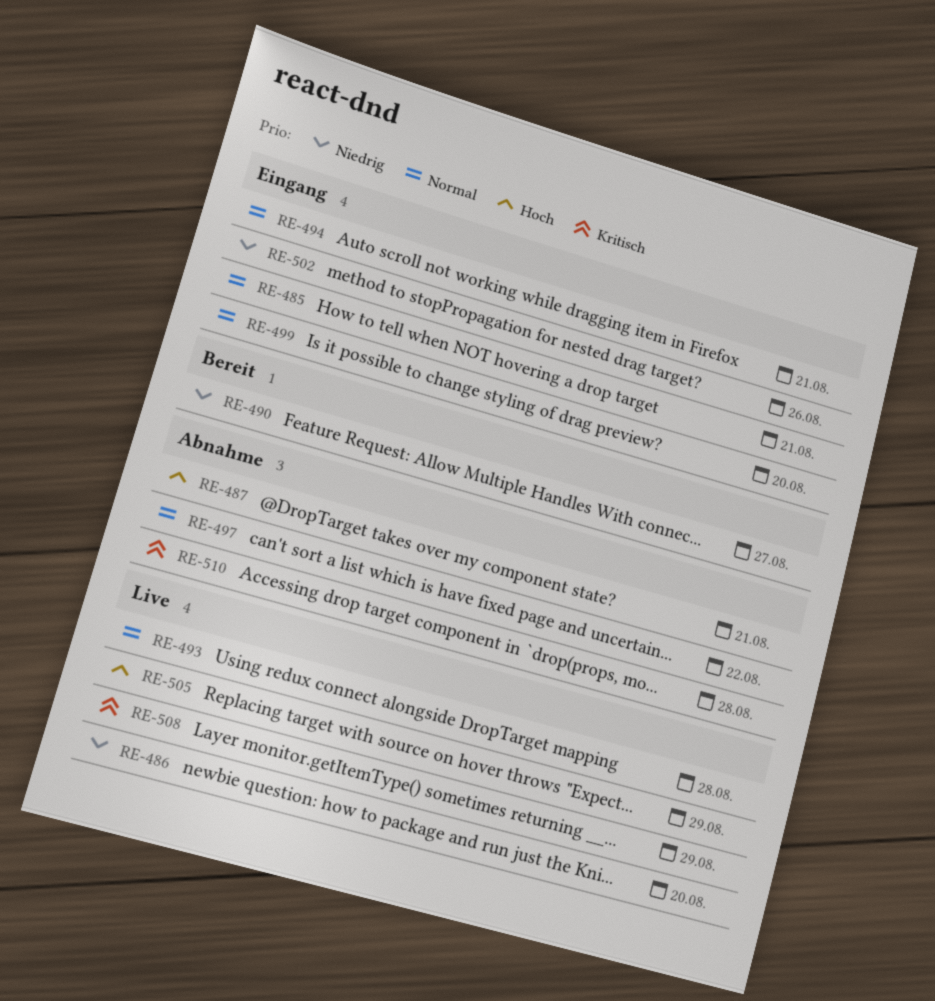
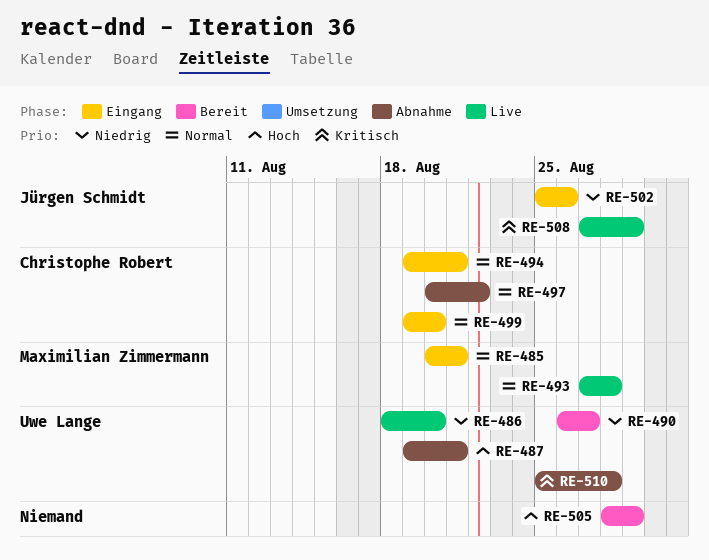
RE-505, status: Live -> Bereit

